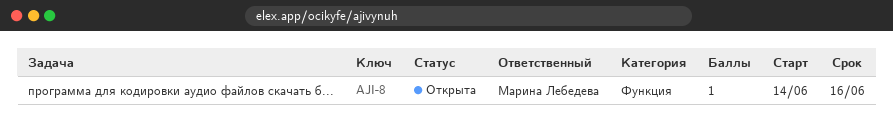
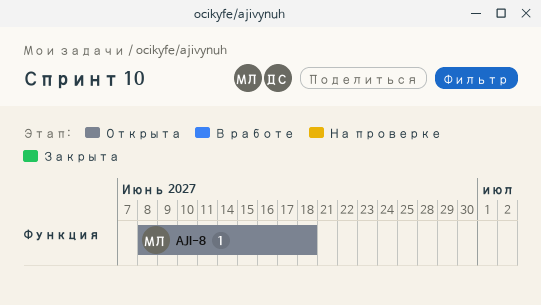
AJI-8, start: Jun 14 -> Jun 8
AJI-8, due: Jun 16 -> Jun 18

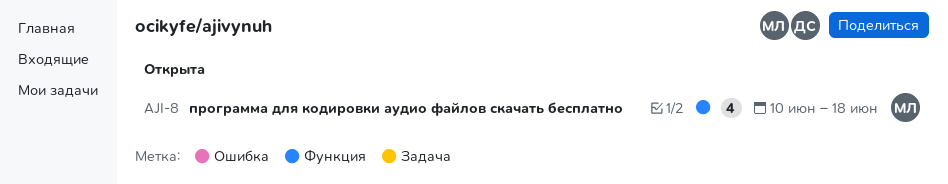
AJI-8, estimate: 1 -> 4
AJI-8, start: Jun 8 -> Jun 10

